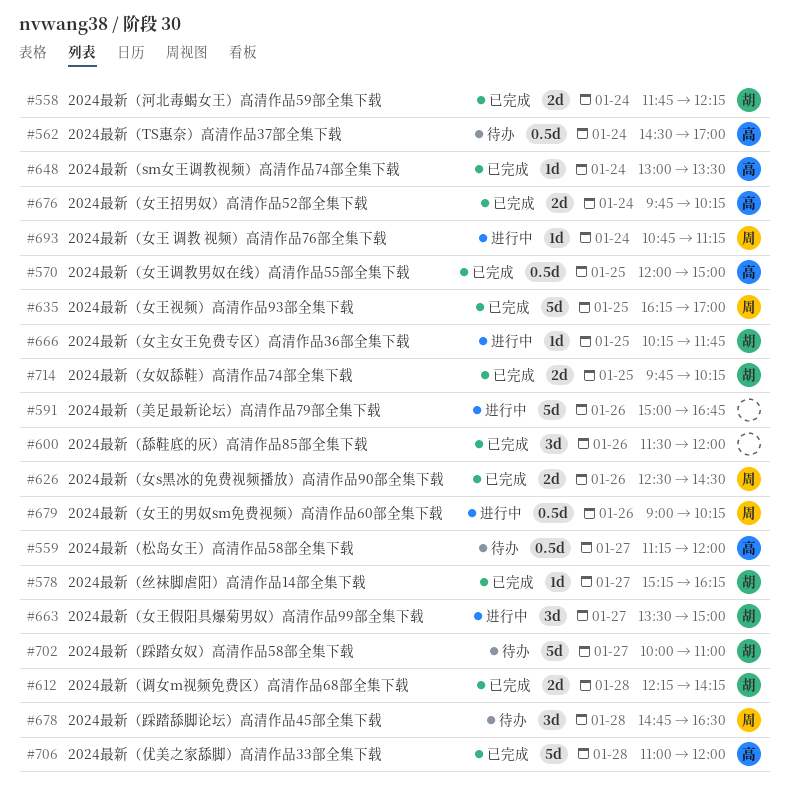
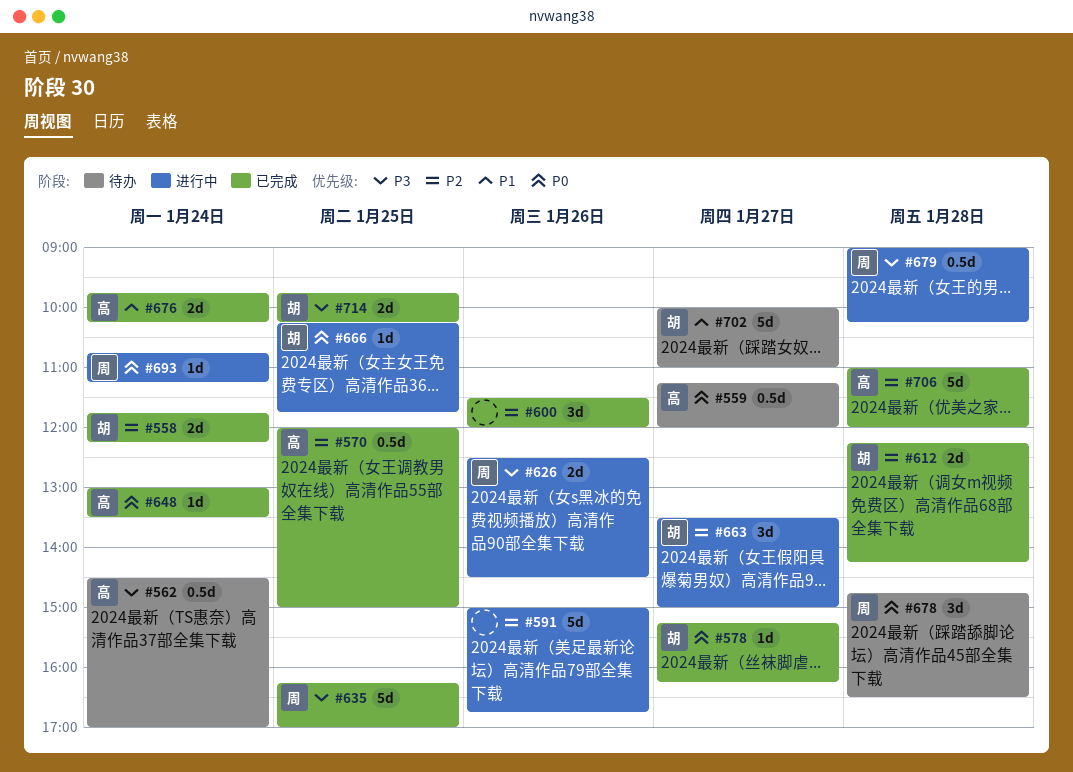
#626, status: 已完成 -> 进行中
#679, day: Jan 26 -> Jan 28

